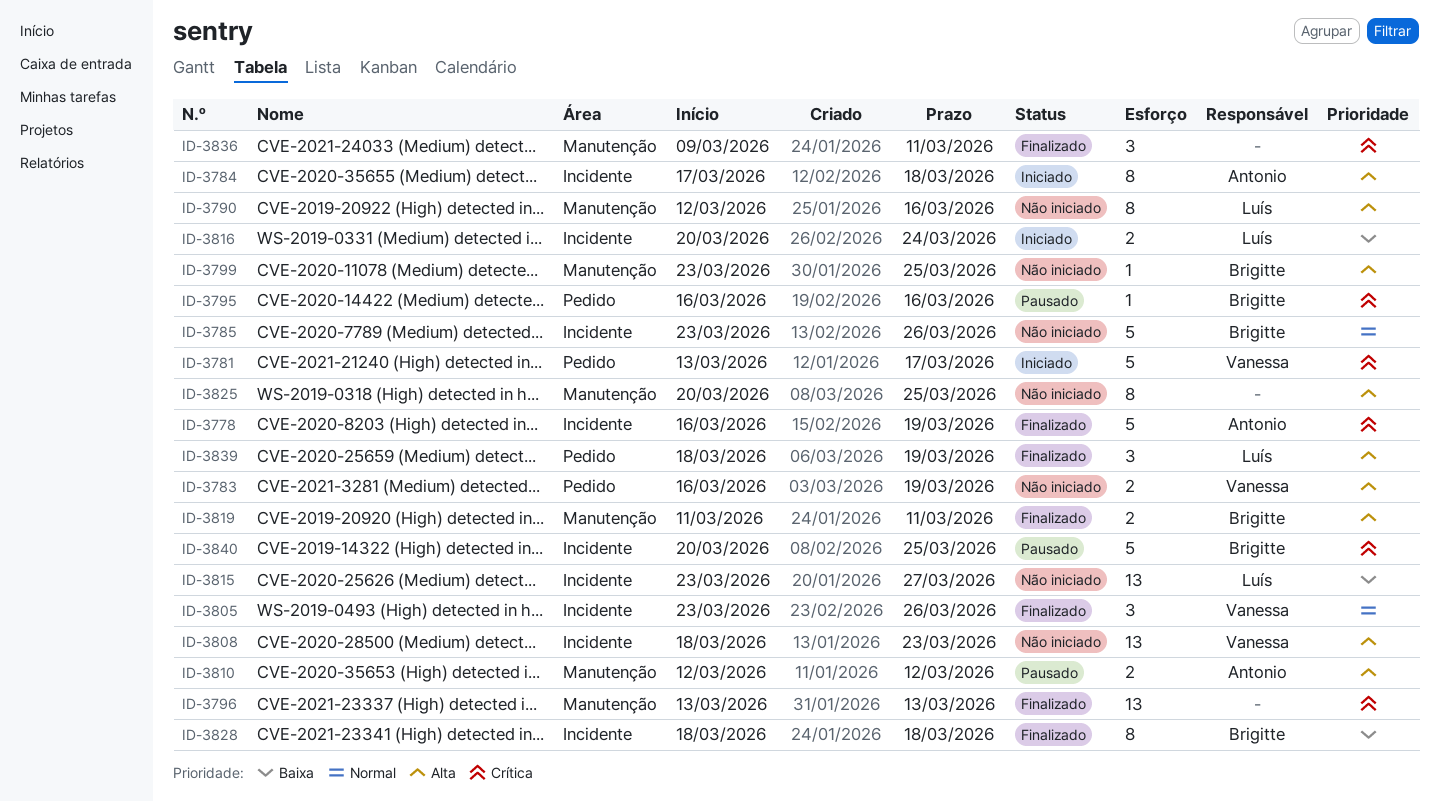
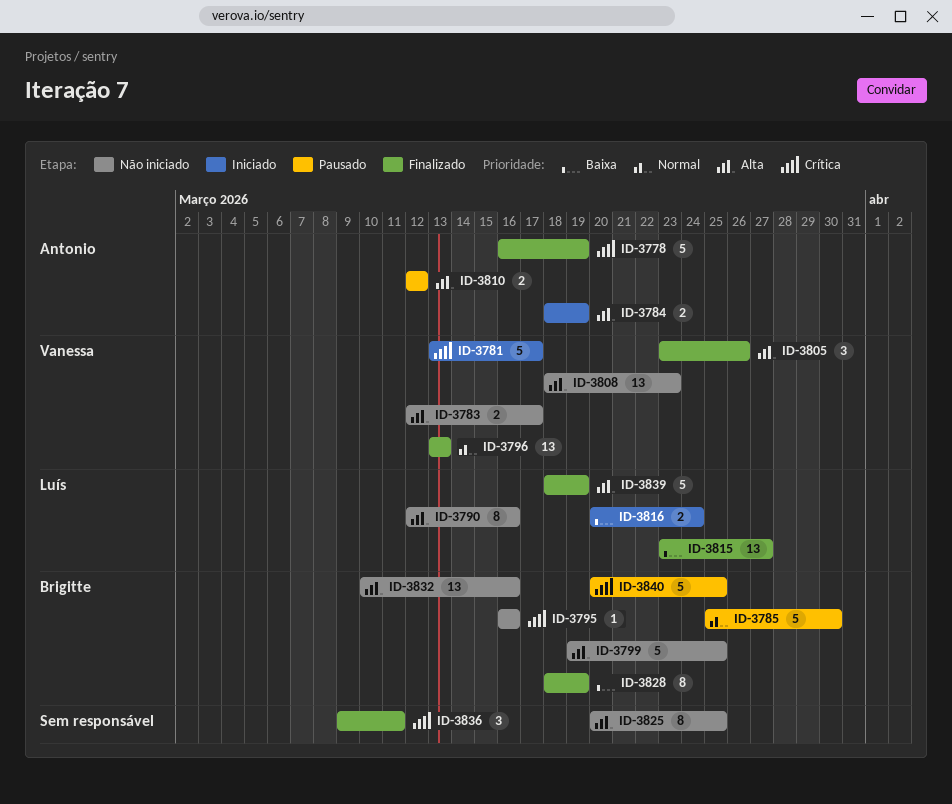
ID-3783, start: Mar 16 -> Mar 12
ID-3783, due: Mar 19 -> Mar 17
ID-3784, estimate: 8 -> 2
ID-3784, start: Mar 17 -> Mar 18
ID-3784, due: Mar 18 -> Mar 19
ID-3785, status: Não iniciado -> Pausado
ID-3785, start: Mar 23 -> Mar 25
ID-3785, due: Mar 26 -> Mar 30
ID-3795, status: Pausado -> Não iniciado
ID-3796, owner: none -> Vanessa
ID-3796, priority: Crítica -> Normal
ID-3799, estimate: 1 -> 5
ID-3799, start: Mar 23 -> Mar 19
ID-3805, priority: Normal -> Alta
ID-3815, status: Não iniciado -> Finalizado
ID-3819: present -> none
ID-3828, due: Mar 18 -> Mar 19
ID-3832: none -> present
ID-3839, estimate: 3 -> 5

